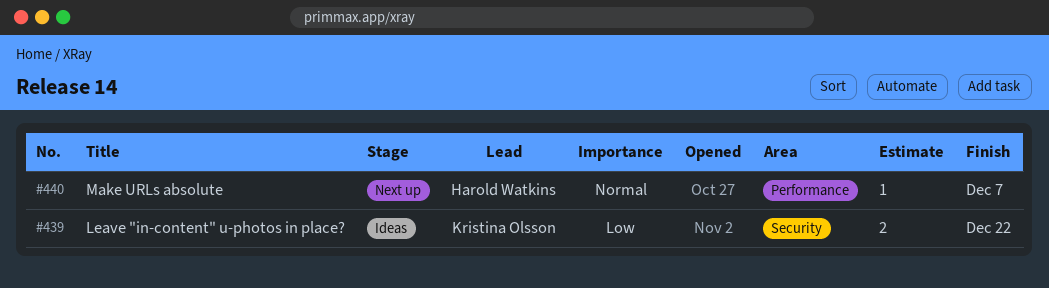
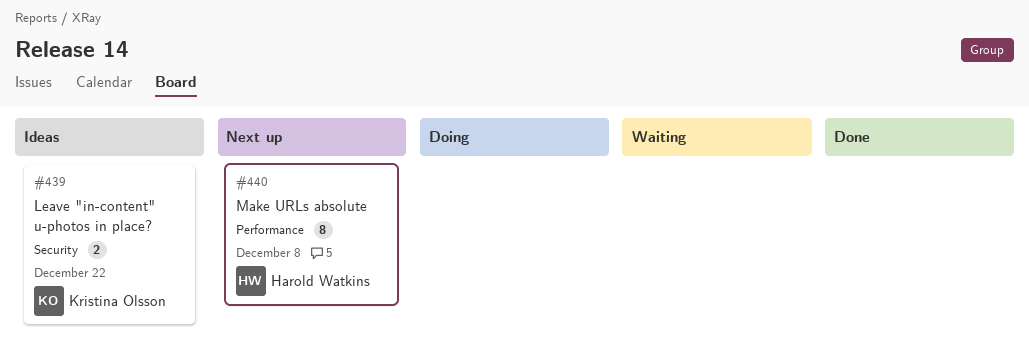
#440, estimate: 1 -> 8
#440, due: Dec 7 -> Dec 8

